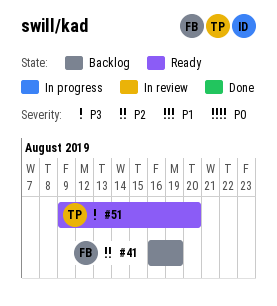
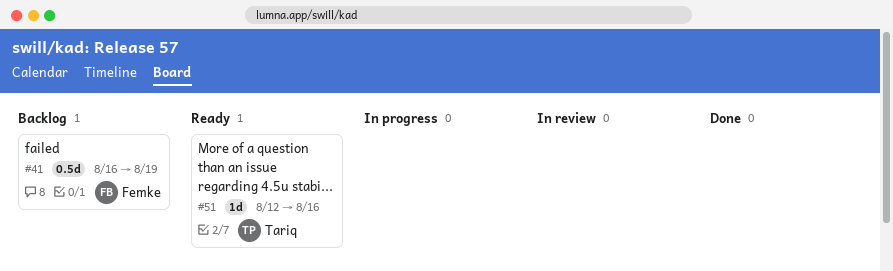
#51, start: Aug 9 -> Aug 12
#51, due: Aug 20 -> Aug 16

